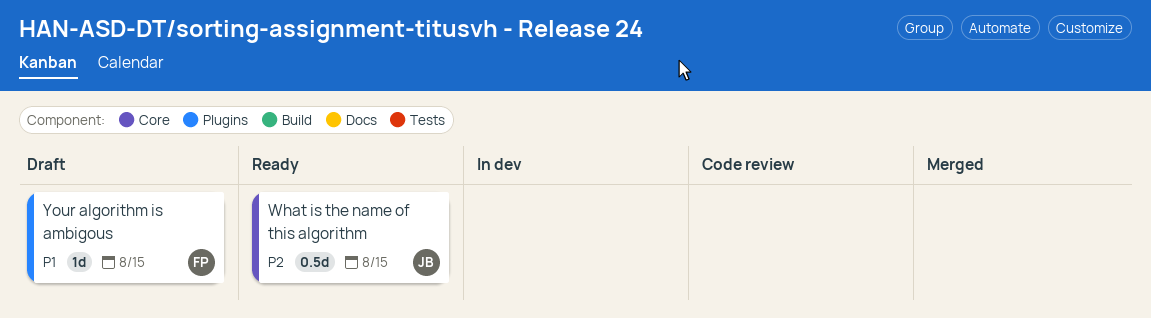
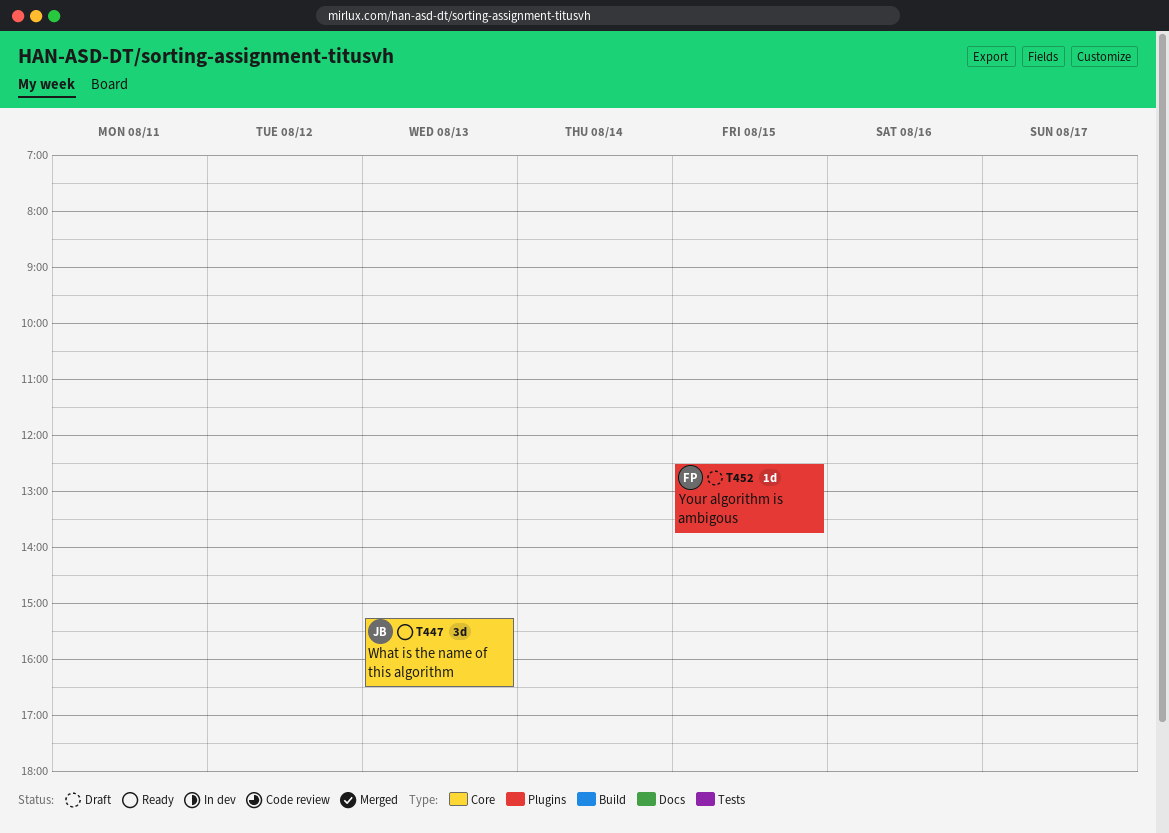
What is the name of this algorithm, estimate: 0.5d -> 3d
What is the name of this algorithm, day: Aug 15 -> Aug 13

